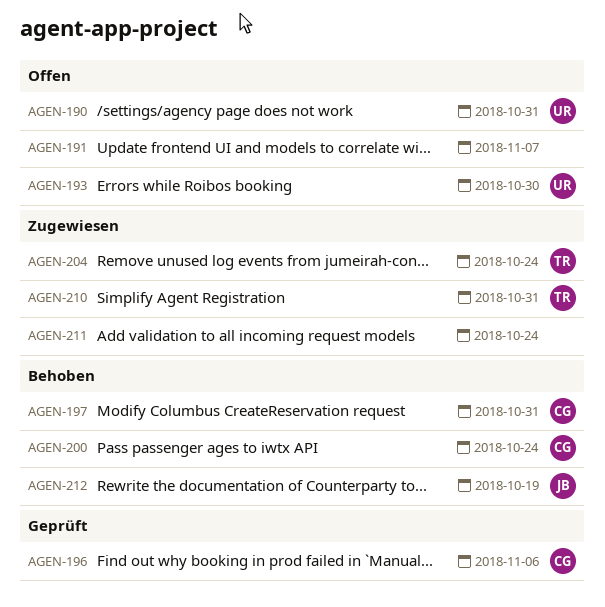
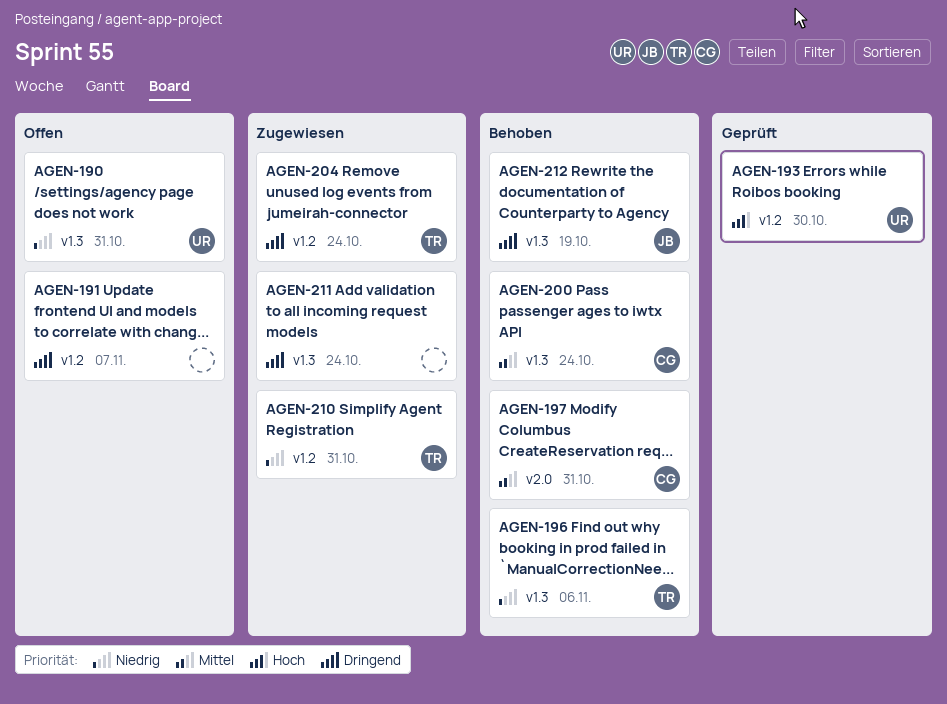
AGEN-193, status: Offen -> Geprüft
AGEN-196, status: Geprüft -> Behoben
AGEN-196, owner: CG -> TR

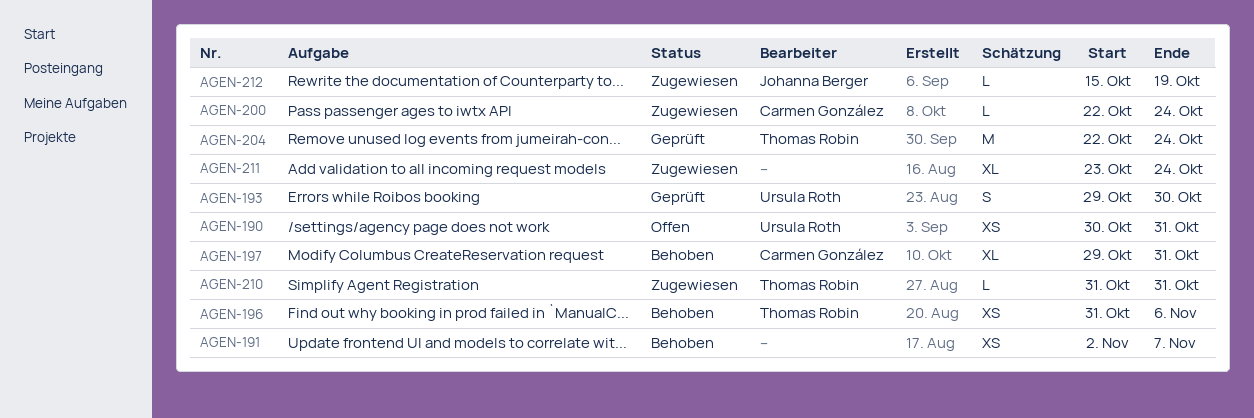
AGEN-191, status: Offen -> Behoben
AGEN-200, status: Behoben -> Zugewiesen
AGEN-204, status: Zugewiesen -> Geprüft
AGEN-212, status: Behoben -> Zugewiesen

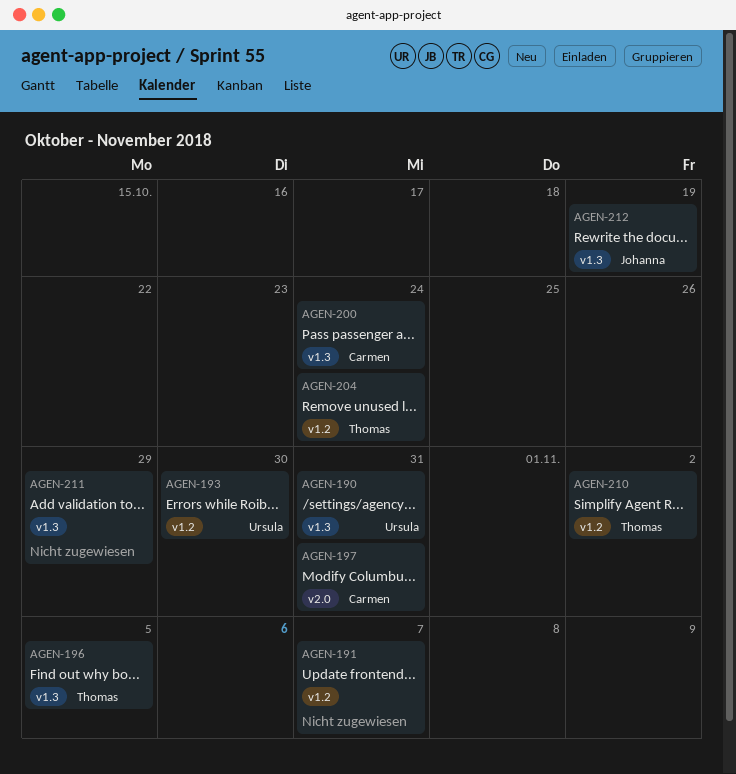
AGEN-196, due: Nov 6 -> Nov 5
AGEN-210, due: Oct 31 -> Nov 2
AGEN-211, due: Oct 24 -> Oct 29

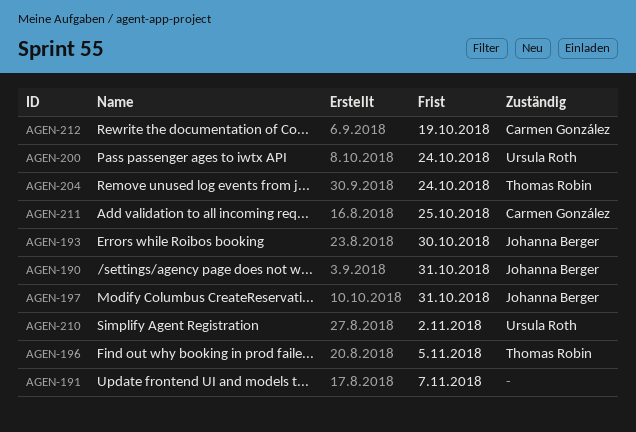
AGEN-190, owner: Ursula Roth -> Johanna Berger
AGEN-193, owner: Ursula Roth -> Johanna Berger
AGEN-197, owner: Carmen González -> Johanna Berger
AGEN-200, owner: Carmen González -> Ursula Roth
AGEN-210, owner: Thomas Robin -> Ursula Roth
AGEN-211, owner: none -> Carmen González
AGEN-211, due: Oct 29 -> Oct 25
AGEN-212, owner: Johanna Berger -> Carmen González

